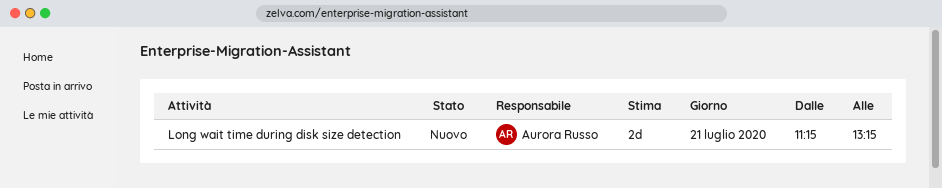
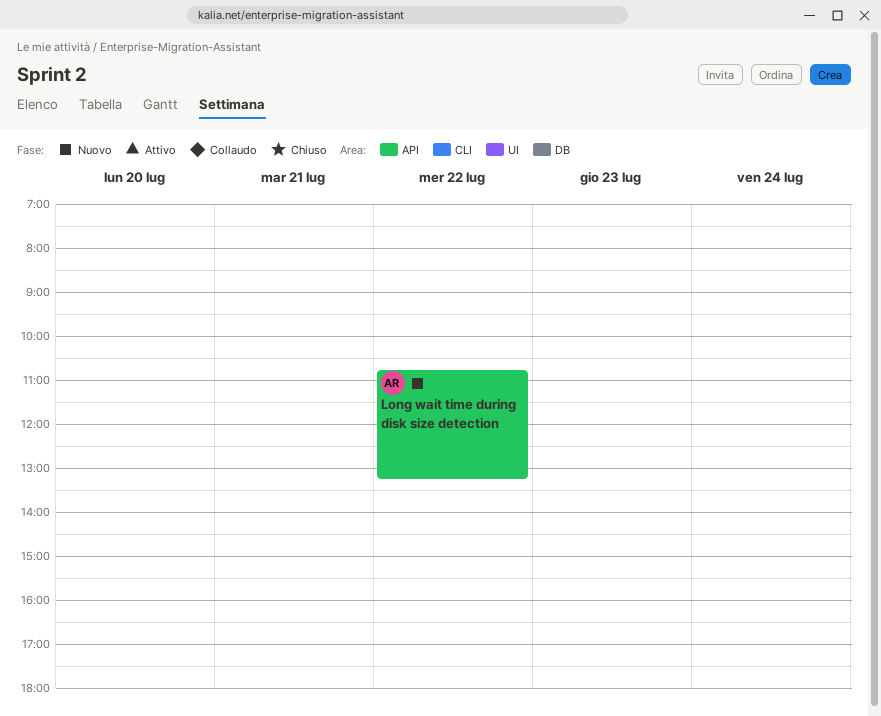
Long wait time during disk size detection, day: Jul 21 -> Jul 22
Long wait time during disk size detection, begins: 11:15 -> 10:45

